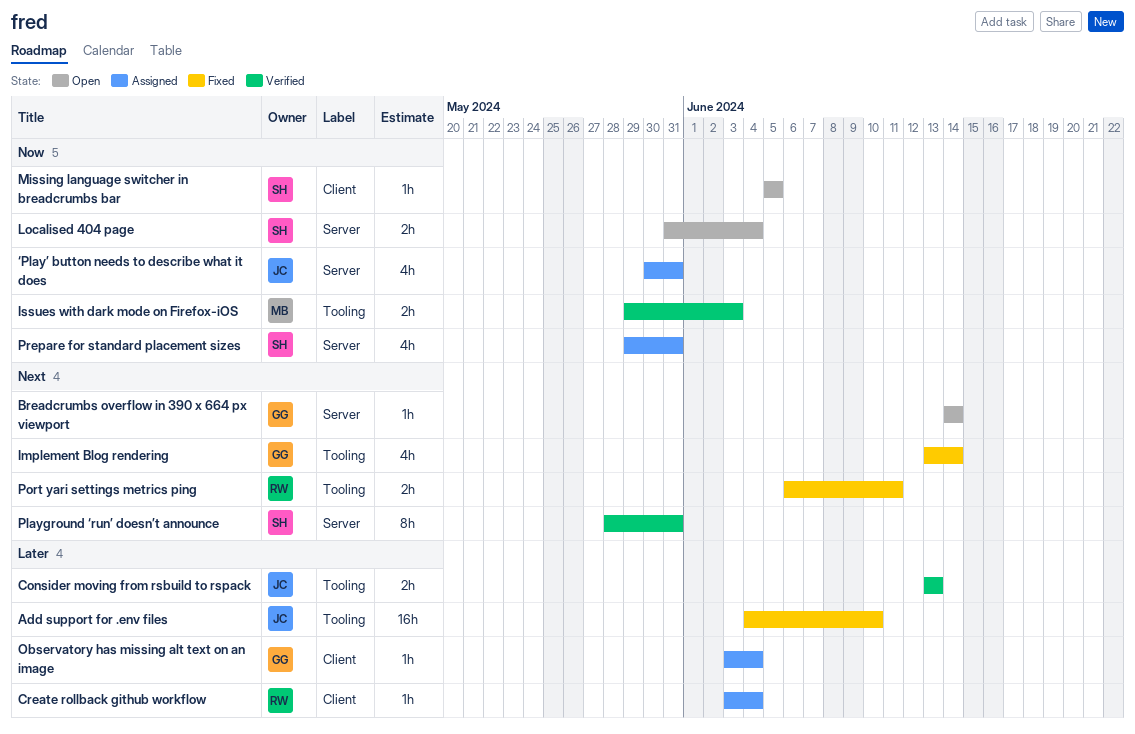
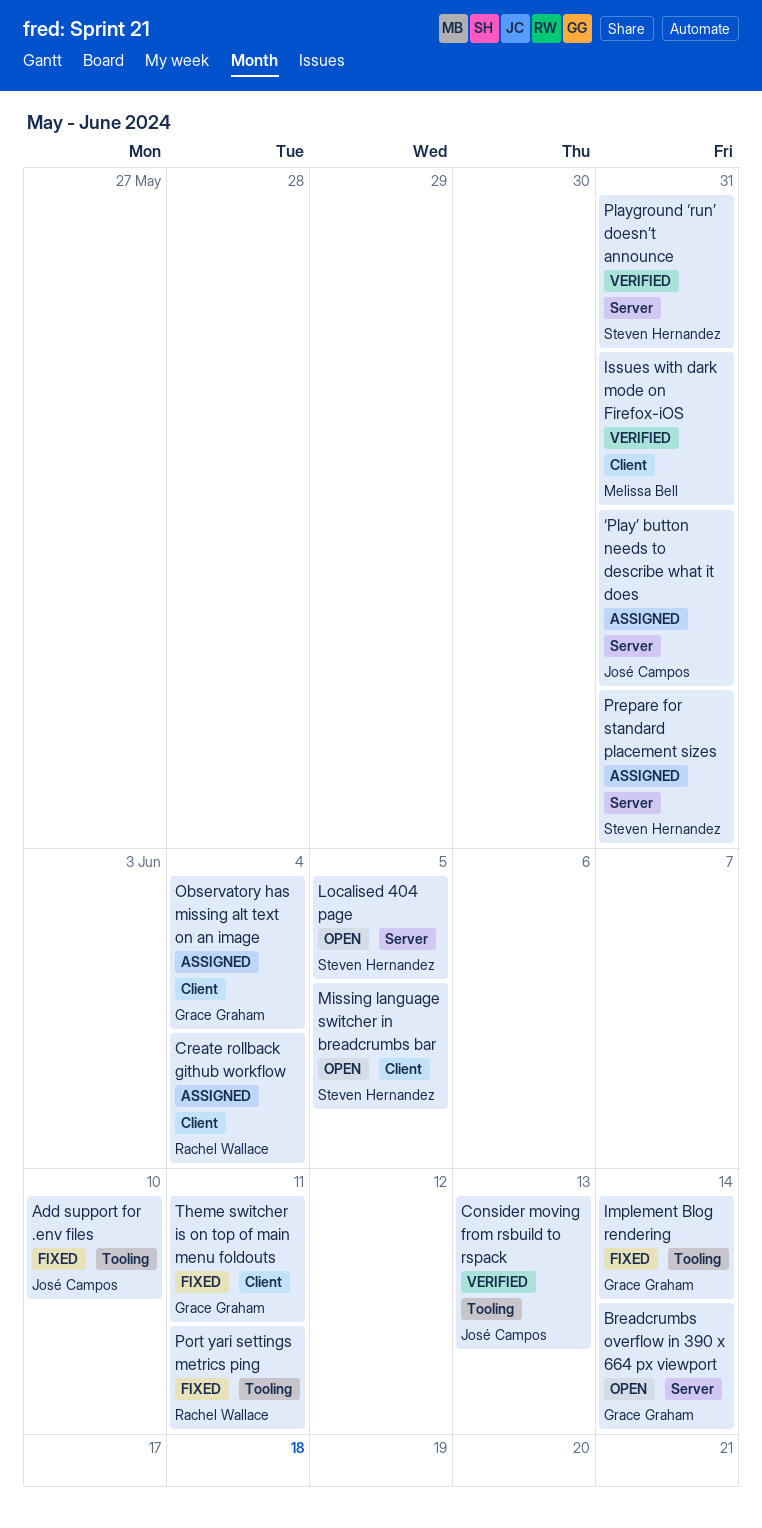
Issues with dark mode on Firefox-iOS, label: Tooling -> Client
Issues with dark mode on Firefox-iOS, due: Jun 3 -> May 31
Localised 404 page, due: Jun 4 -> Jun 5
Theme switcher is on top of main menu foldouts: none -> present

